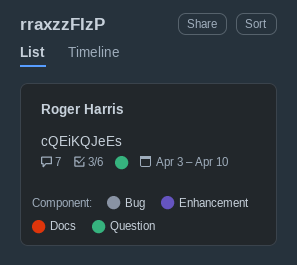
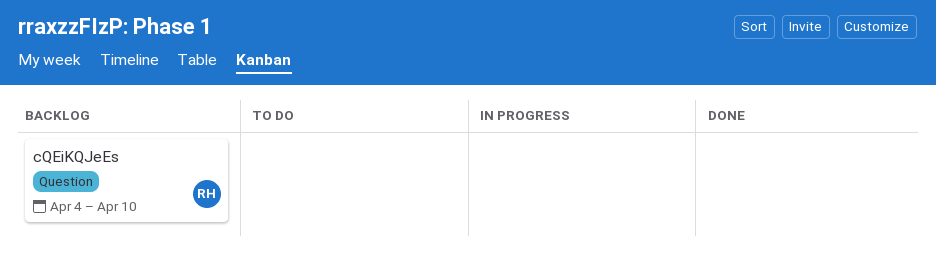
cQEiKQJeEs, start: Apr 3 -> Apr 4

